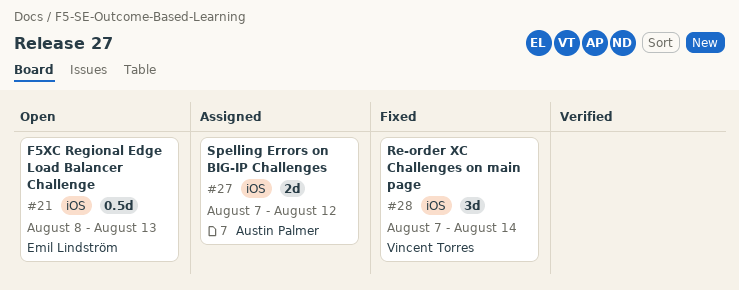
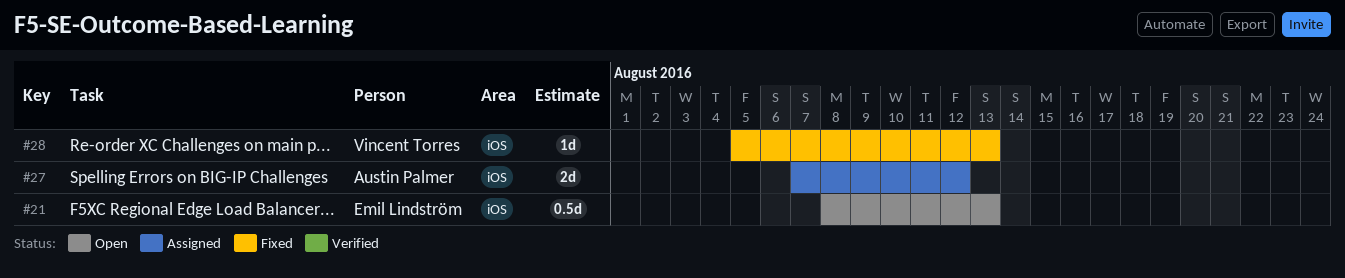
#28, estimate: 3d -> 1d
#28, start: Aug 7 -> Aug 5
#28, due: Aug 14 -> Aug 13

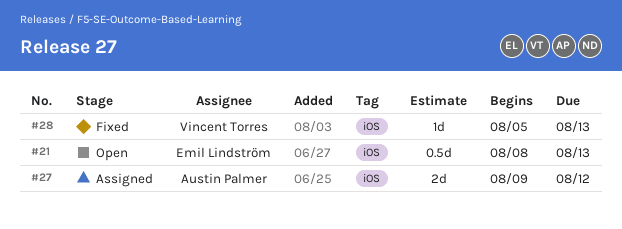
#27, start: Aug 7 -> Aug 9

